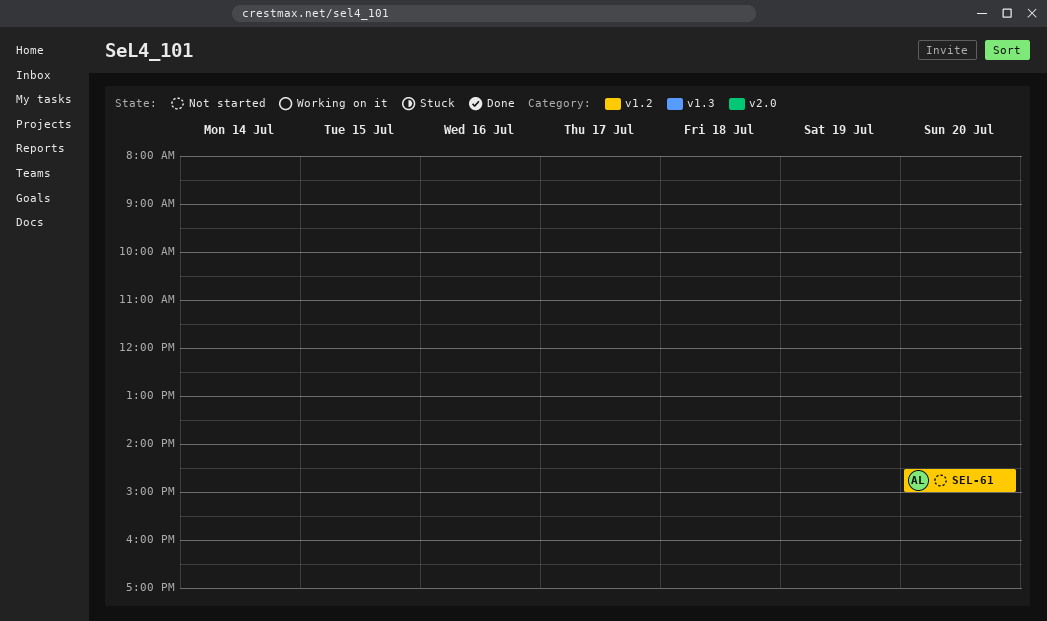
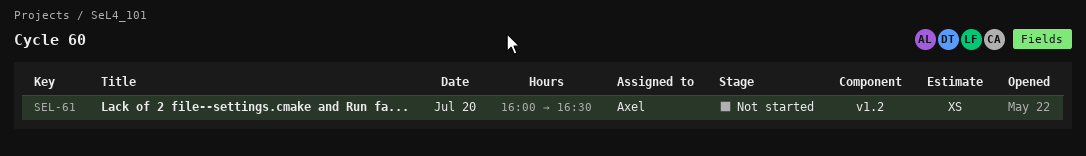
SEL-61, begins: 14:30 -> 16:00
SEL-61, ends: 15:00 -> 16:30

